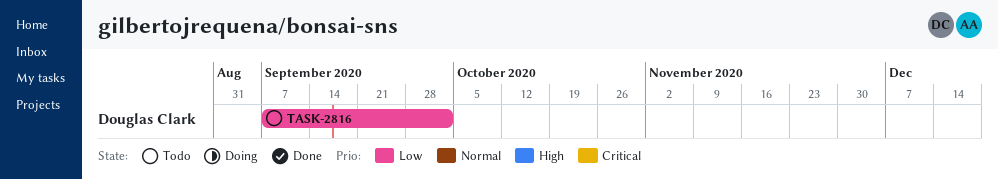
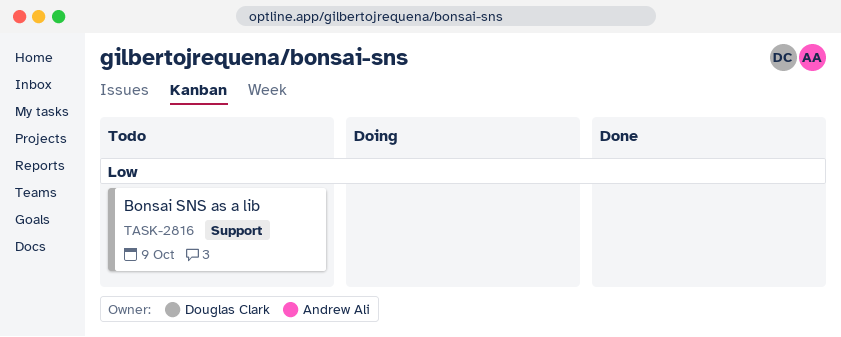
TASK-2816, due: Oct 2 -> Oct 9

